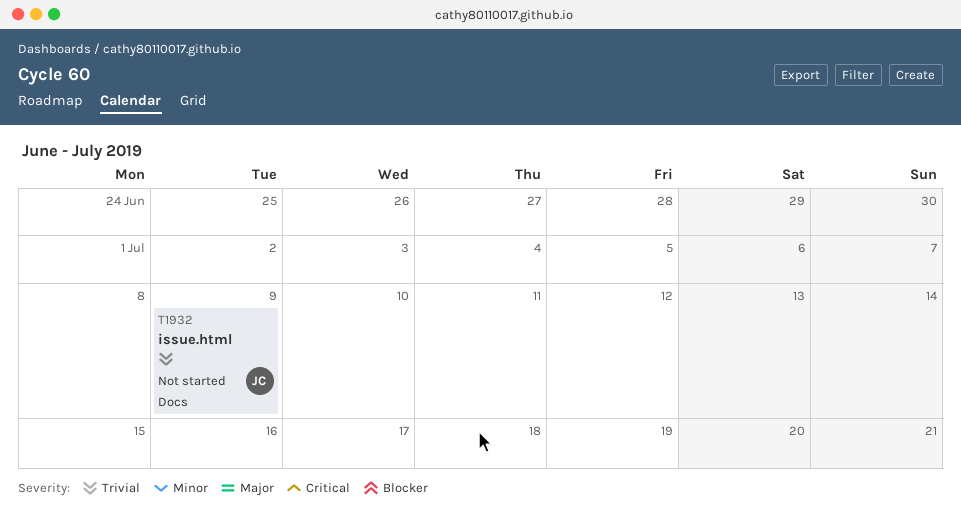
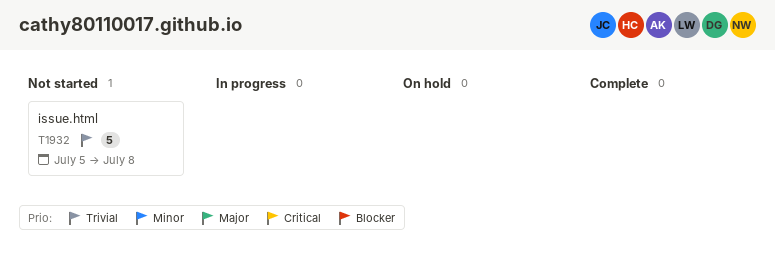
T1932, due: Jul 9 -> Jul 8

